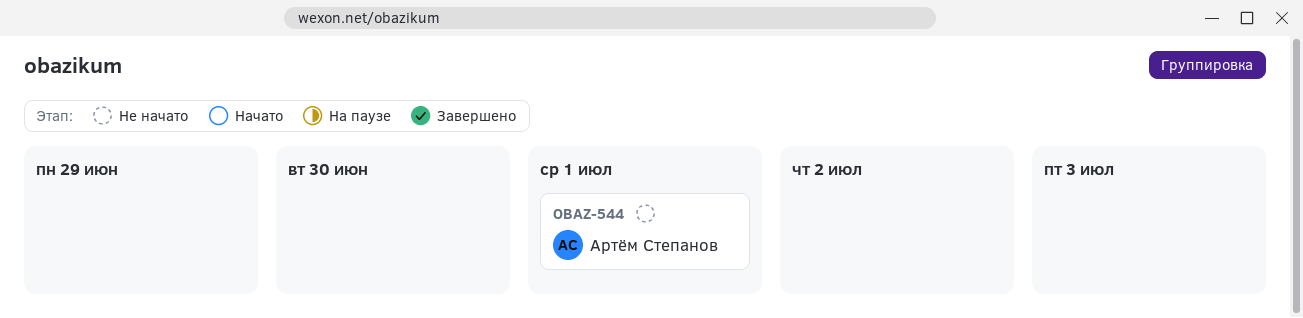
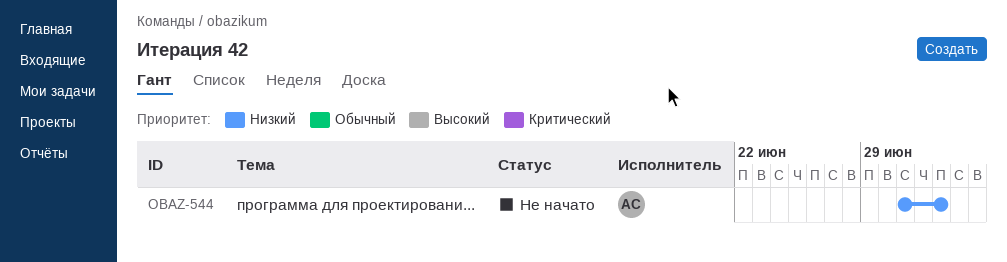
OBAZ-544, due: Jul 1 -> Jul 3

